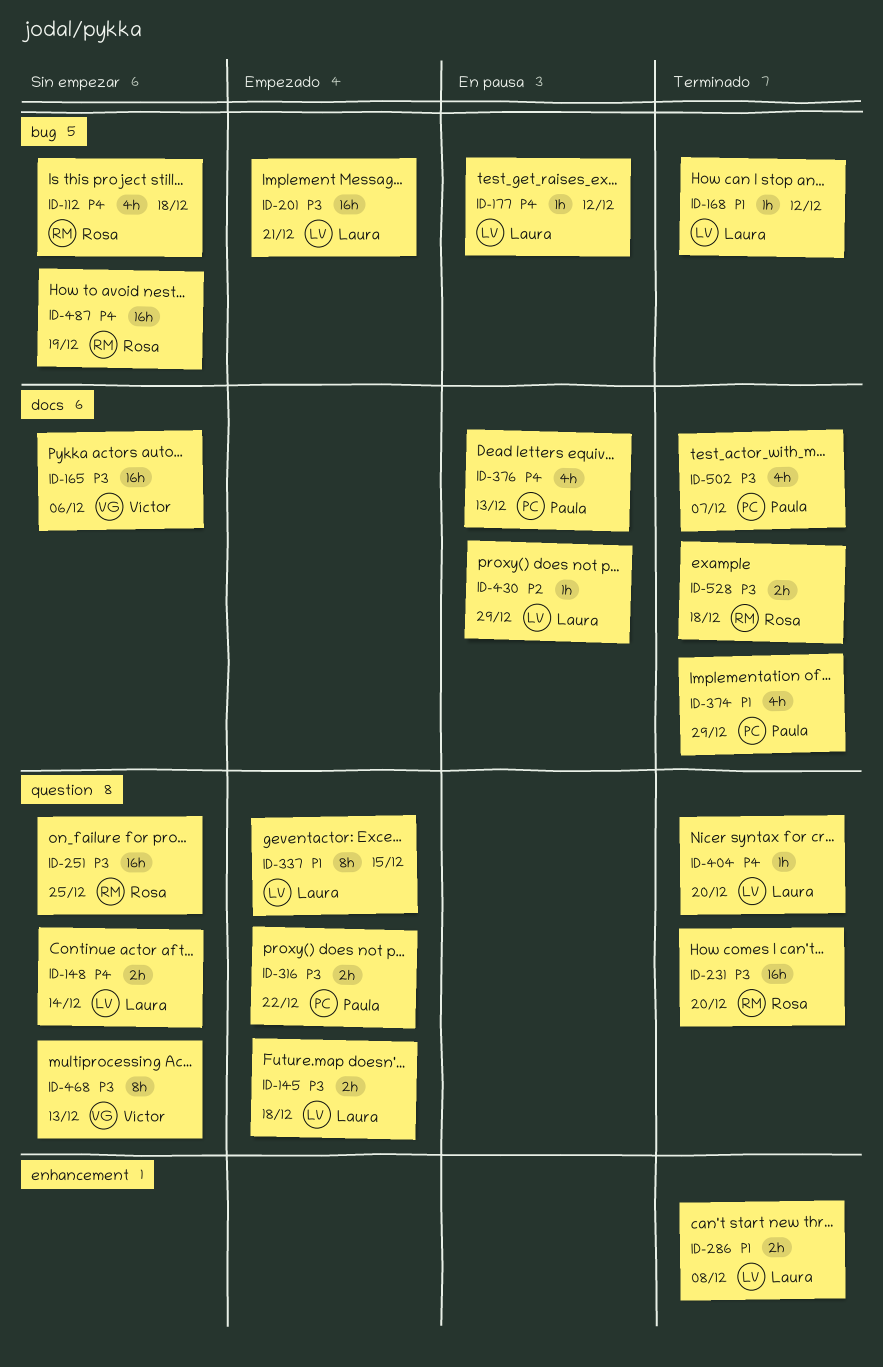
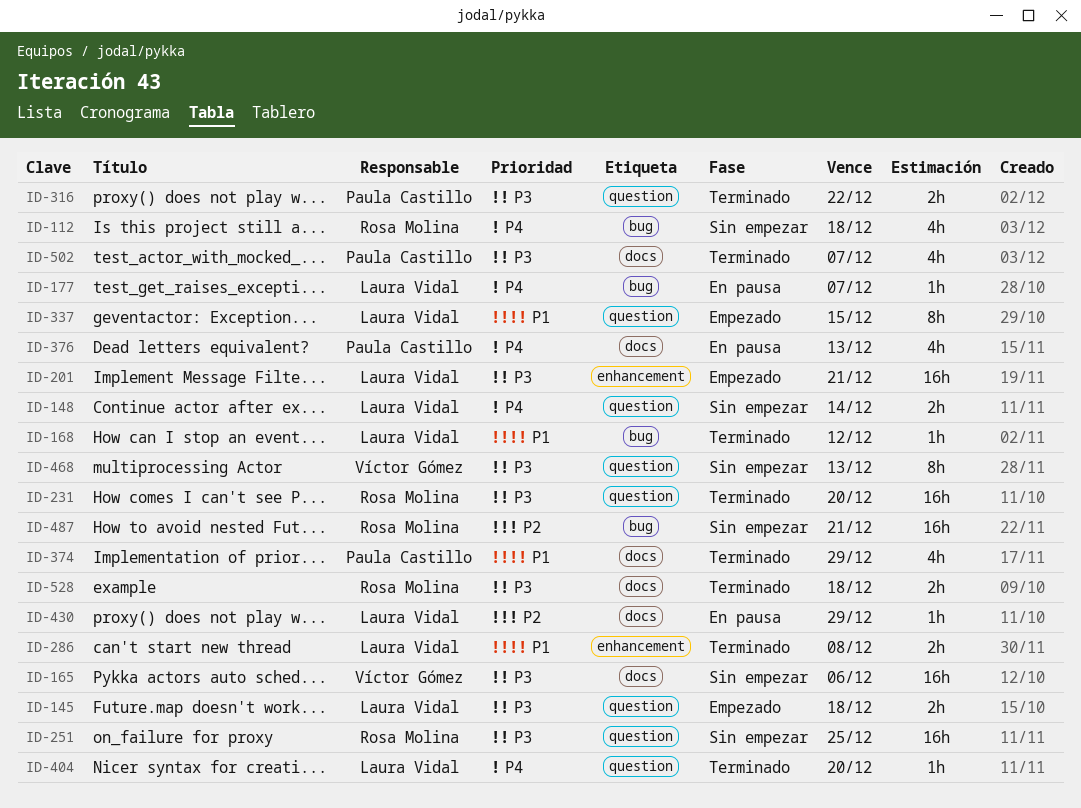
ID-177, due: Dec 12 -> Dec 7
ID-201, label: bug -> enhancement
ID-316, status: Empezado -> Terminado
ID-487, priority: P4 -> P2
ID-487, due: Dec 19 -> Dec 21

